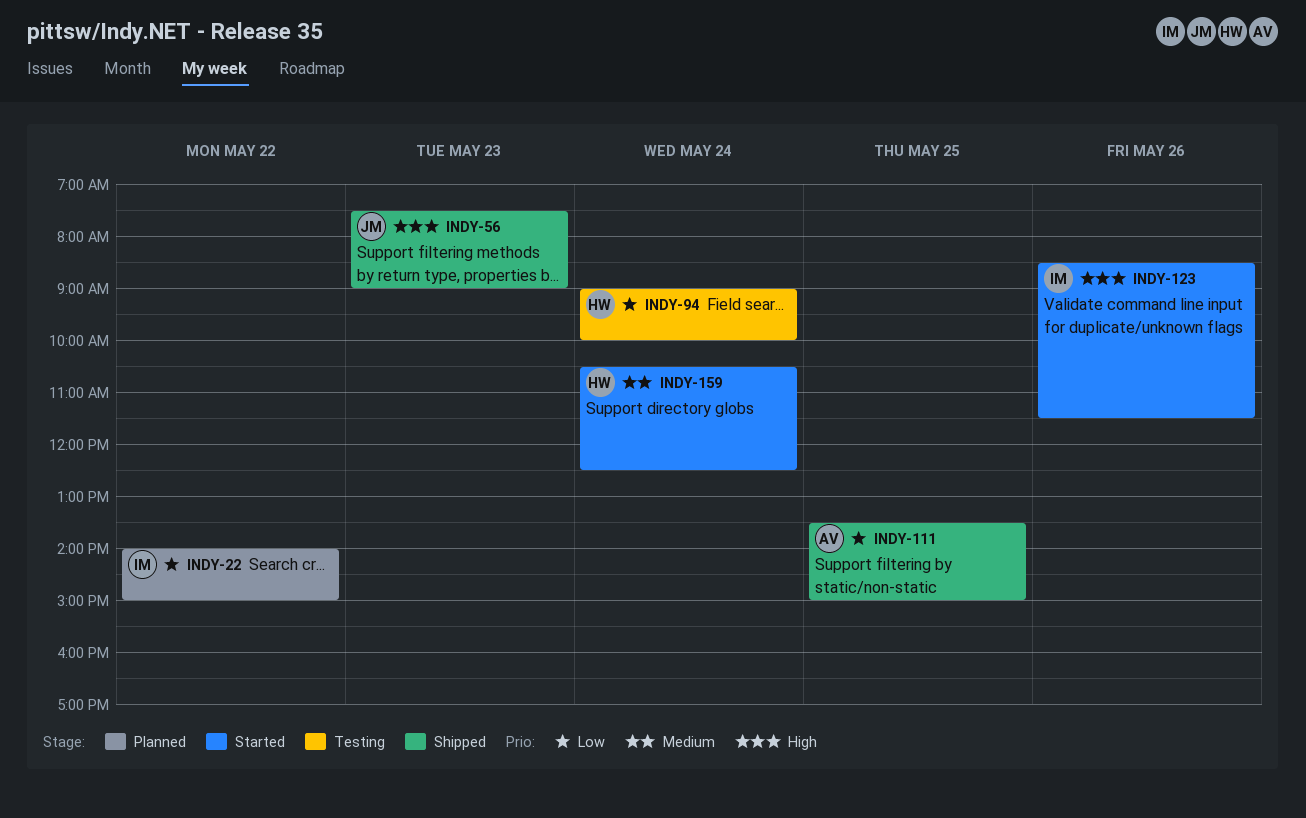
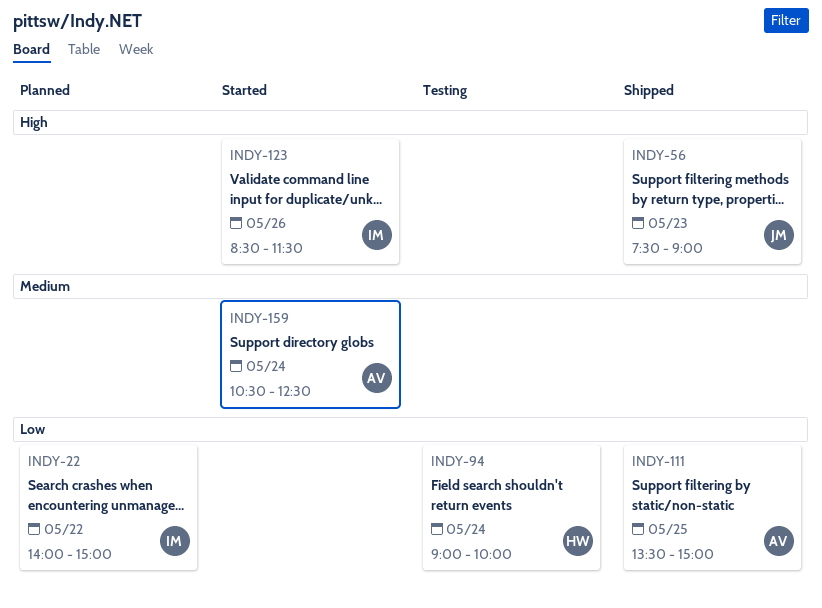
INDY-159, owner: HW -> AV

